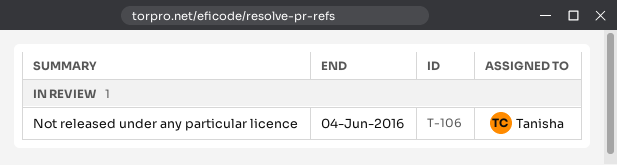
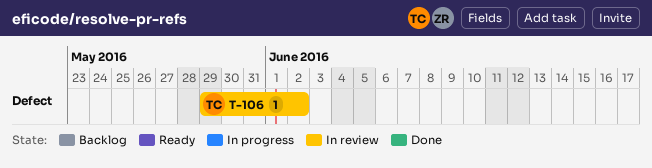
T-106, due: Jun 4 -> Jun 2

